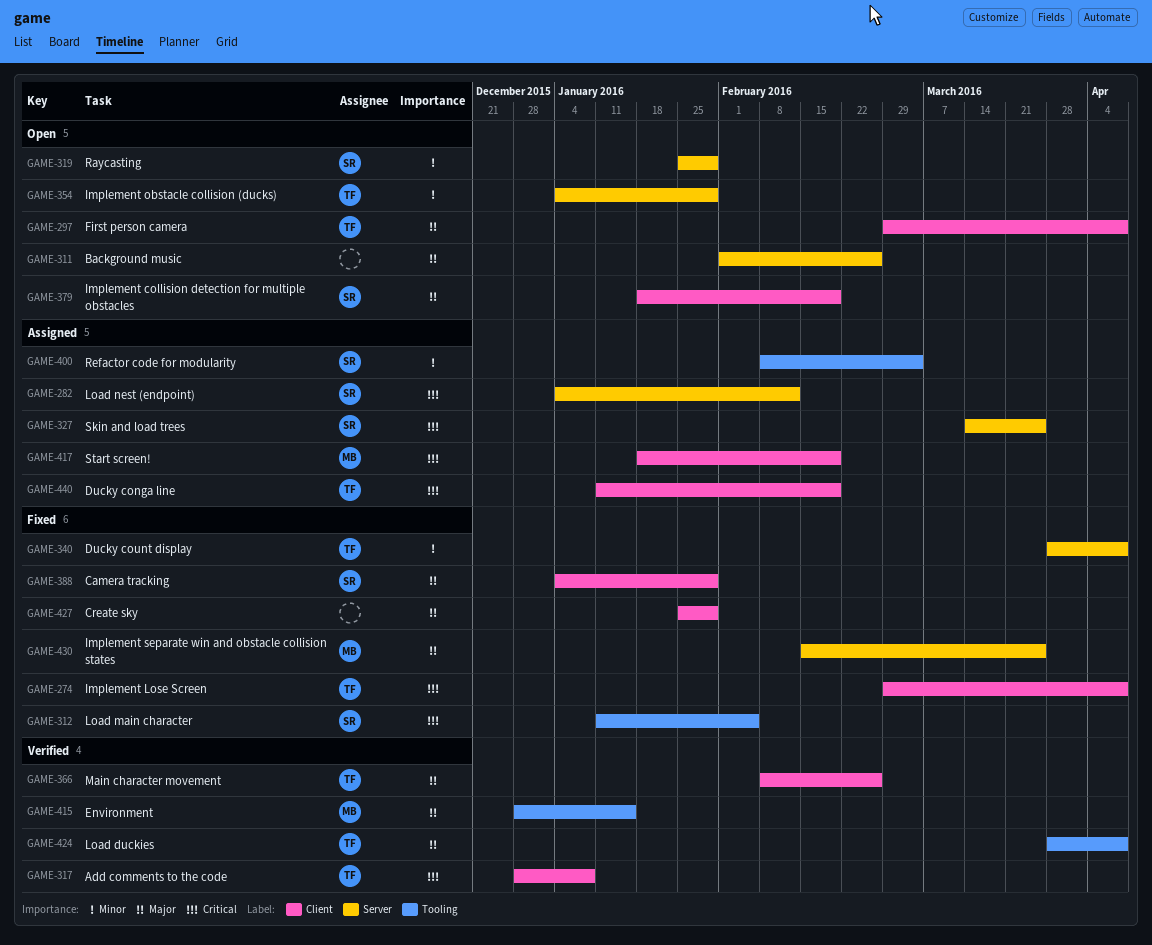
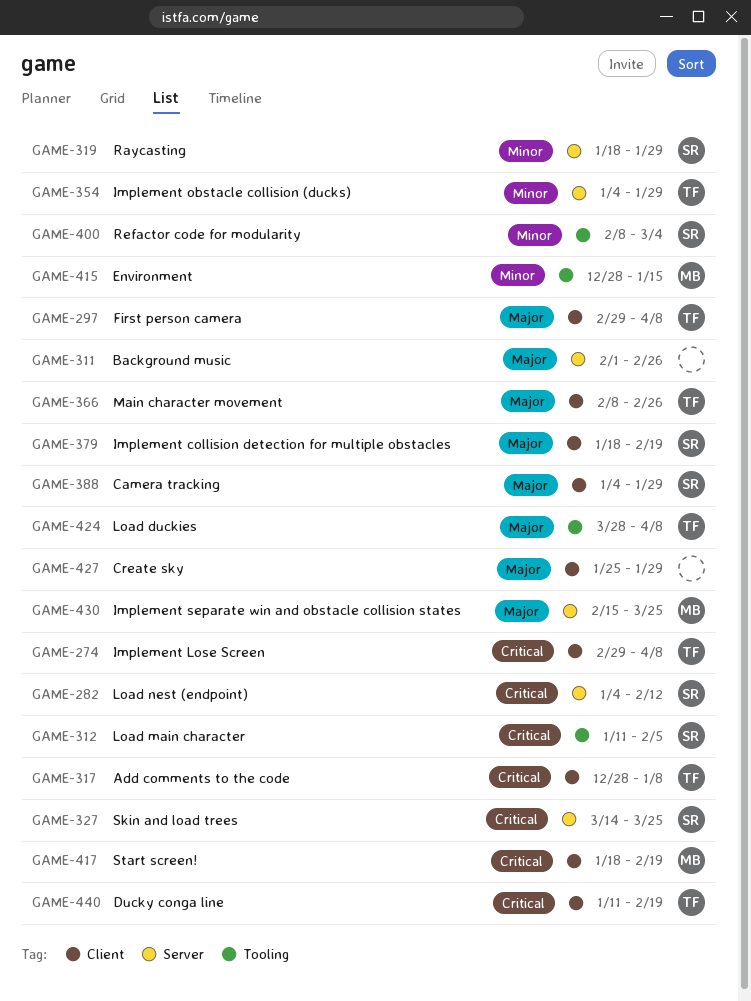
GAME-319, start: Jan 25 -> Jan 18
GAME-340: present -> none
GAME-415, priority: Major -> Minor

